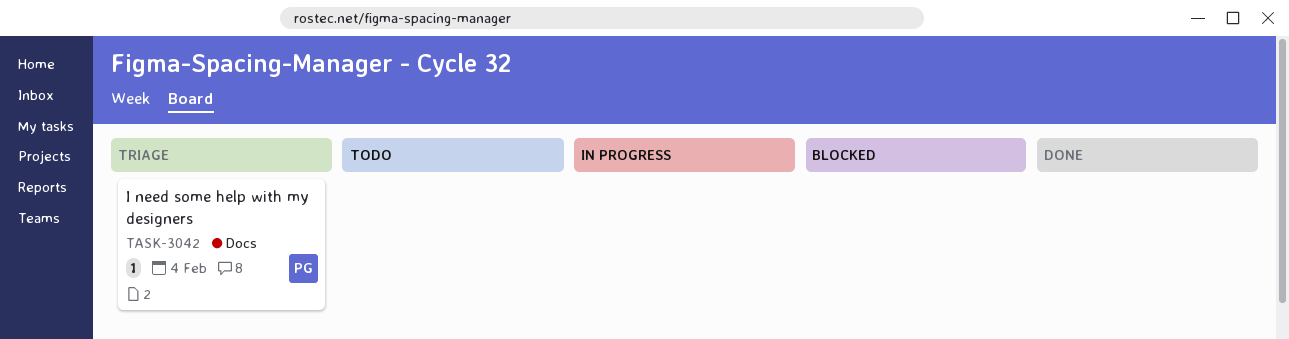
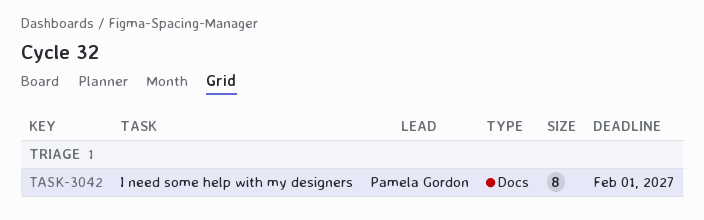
TASK-3042, estimate: 1 -> 8
TASK-3042, due: Feb 4 -> Feb 1

